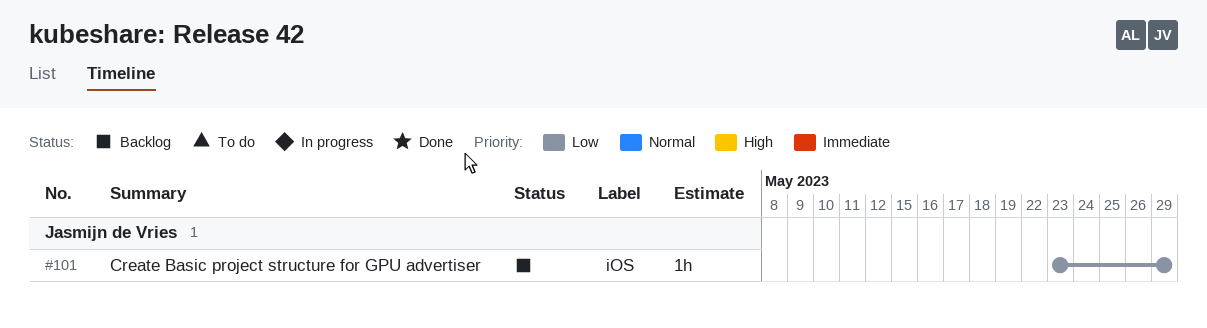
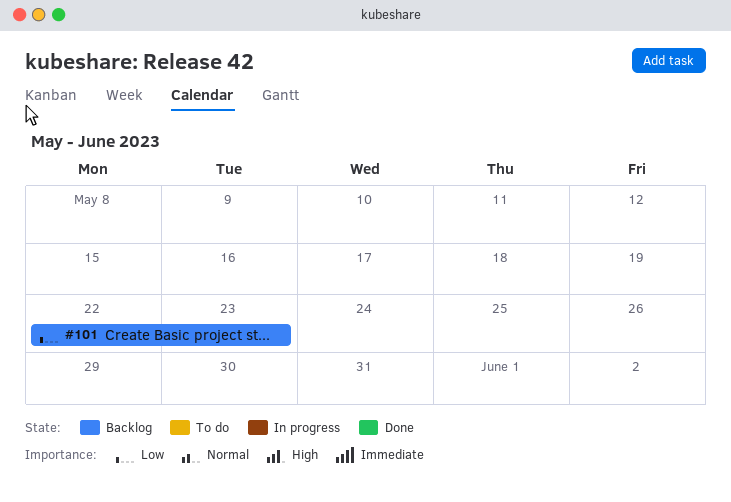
#101, start: May 23 -> May 22
#101, due: May 29 -> May 23

